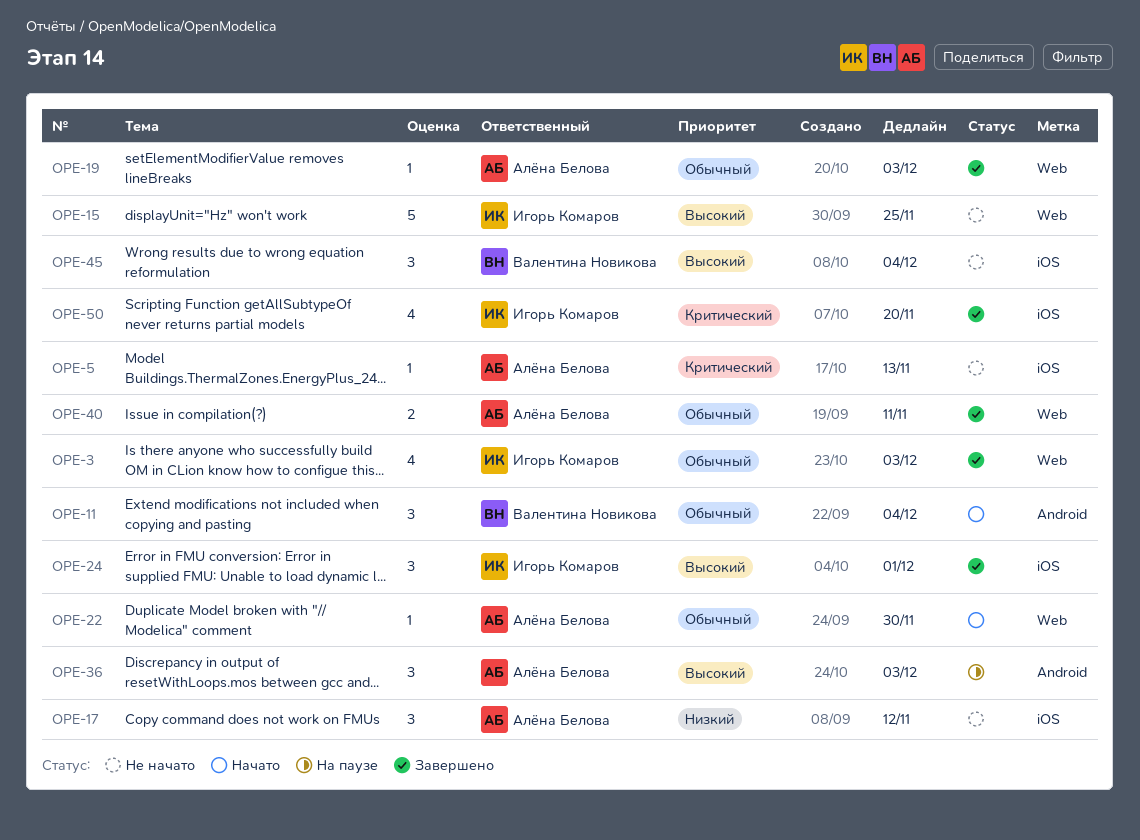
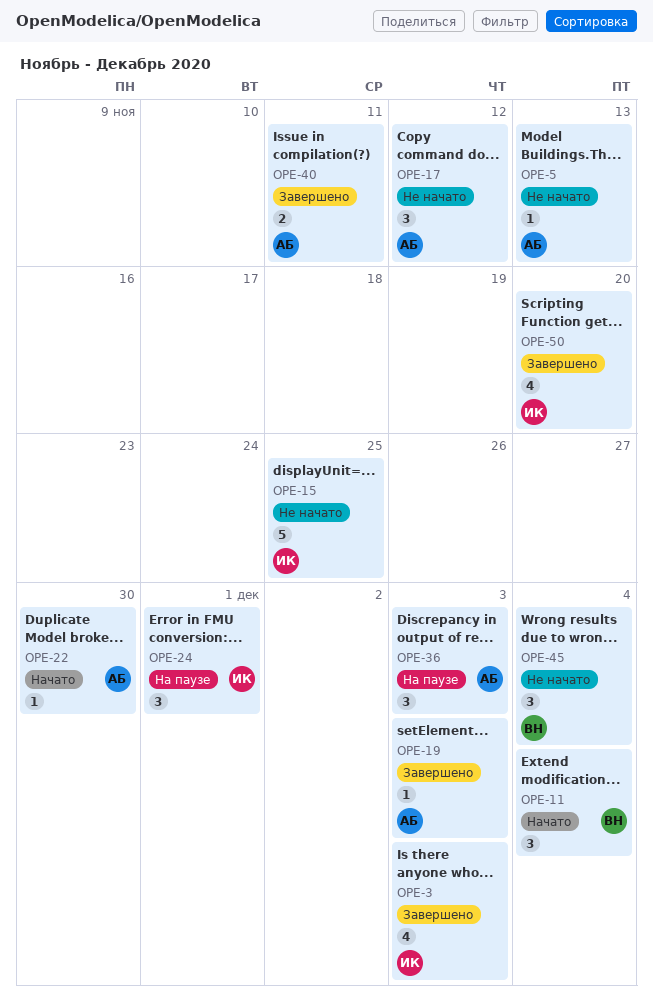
OPE-24, status: Завершено -> На паузе

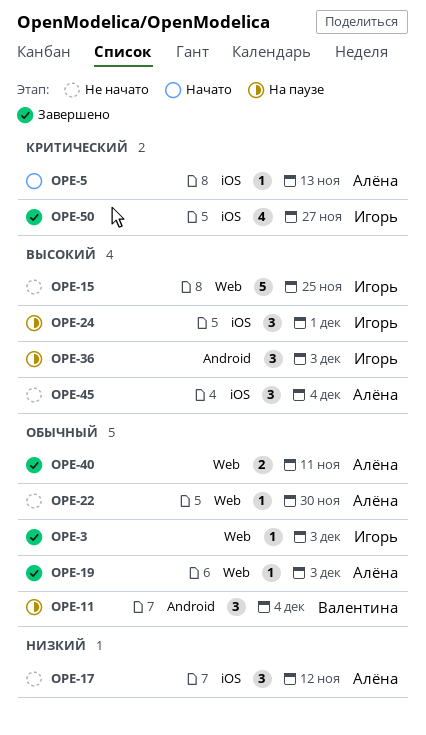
OPE-3, estimate: 4 -> 1
OPE-5, status: Не начато -> Начато
OPE-11, status: Начато -> На паузе
OPE-22, status: Начато -> Не начато
OPE-36, owner: Алёна -> Игорь
OPE-45, owner: Валентина -> Алёна
OPE-50, due: Nov 20 -> Nov 27

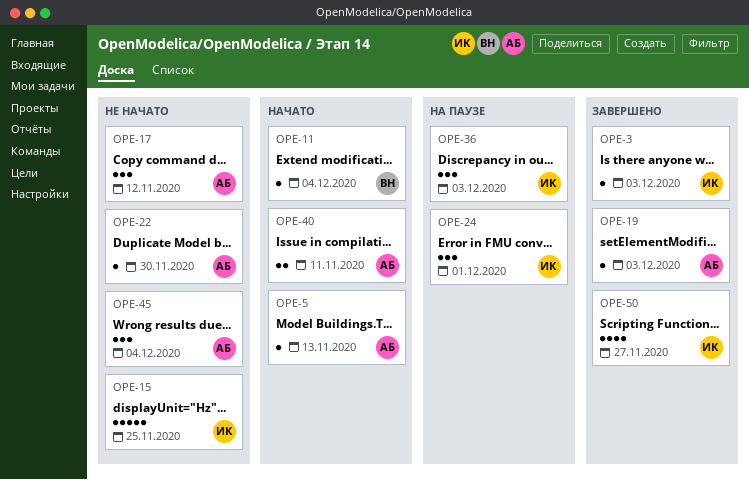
OPE-11, status: На паузе -> Начато
OPE-11, estimate: 3 -> 1
OPE-40, status: Завершено -> Начато

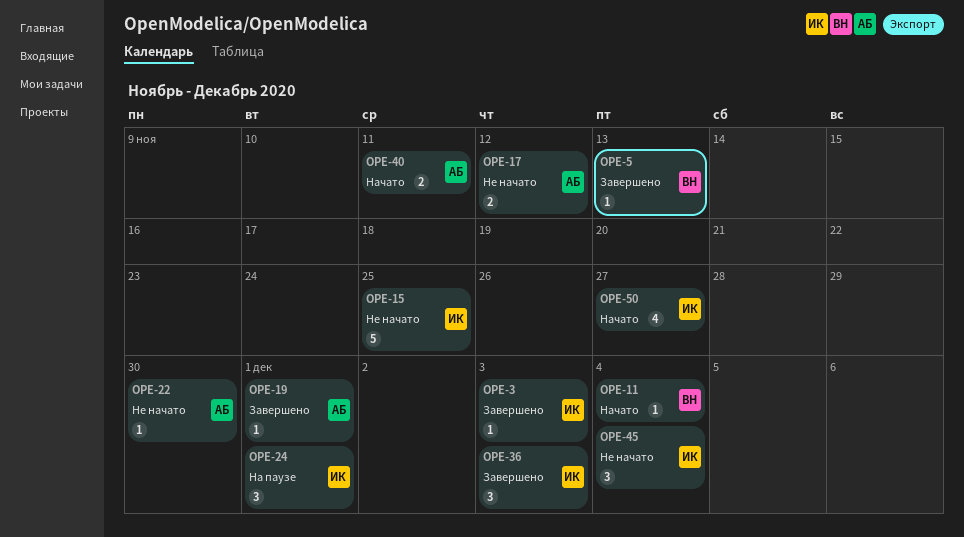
OPE-5, status: Начато -> Завершено
OPE-5, owner: АБ -> ВН
OPE-17, estimate: 3 -> 2
OPE-19, due: Dec 3 -> Dec 1
OPE-36, status: На паузе -> Завершено
OPE-45, owner: АБ -> ИК
OPE-50, status: Завершено -> Начато

